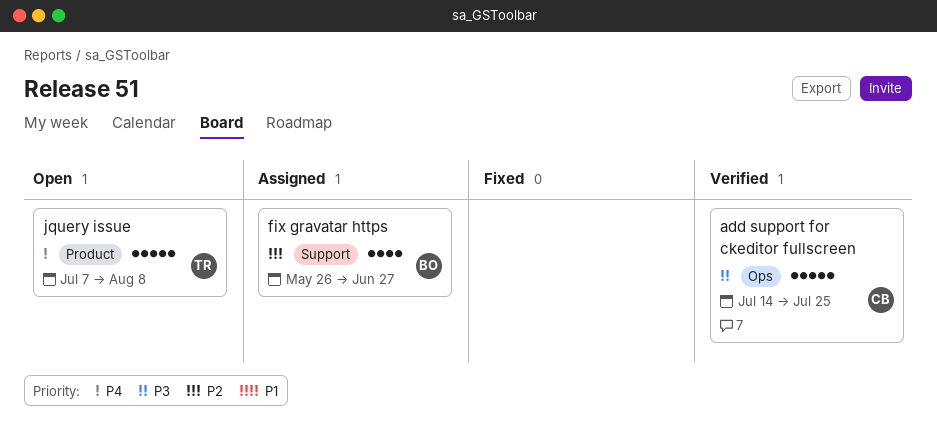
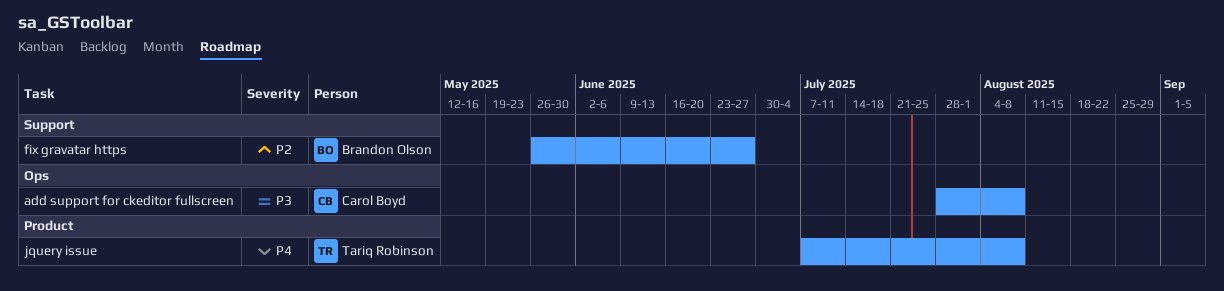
add support for ckeditor fullscreen, start: Jul 14 -> Jul 28
add support for ckeditor fullscreen, due: Jul 25 -> Aug 8

